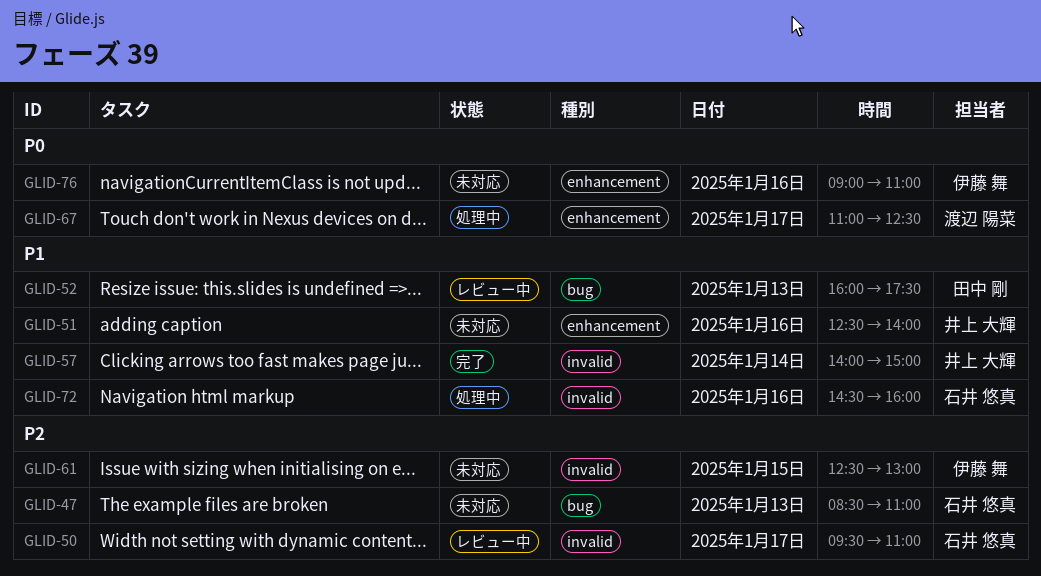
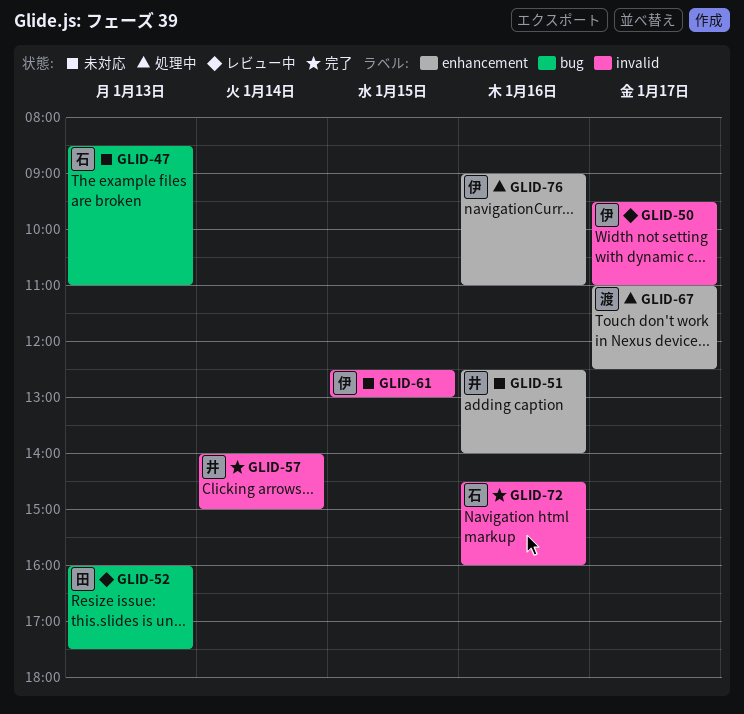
GLID-50, owner: 石井 悠真 -> 伊藤 舞
GLID-72, status: 処理中 -> 完了
GLID-76, status: 未対応 -> 処理中

